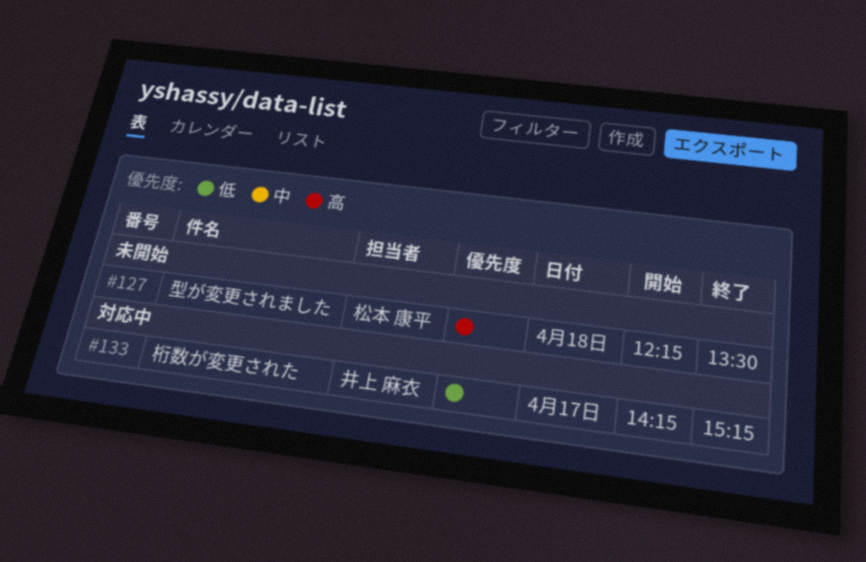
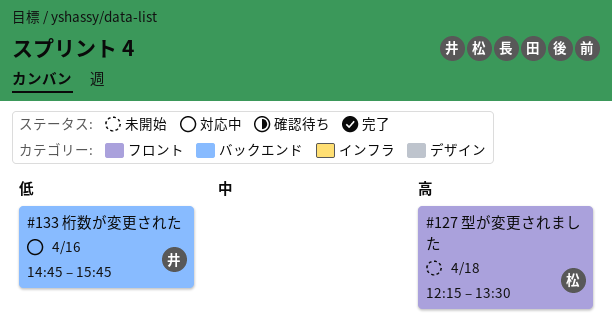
#133, day: Apr 17 -> Apr 16
#133, begins: 14:15 -> 14:45
#133, ends: 15:15 -> 15:45

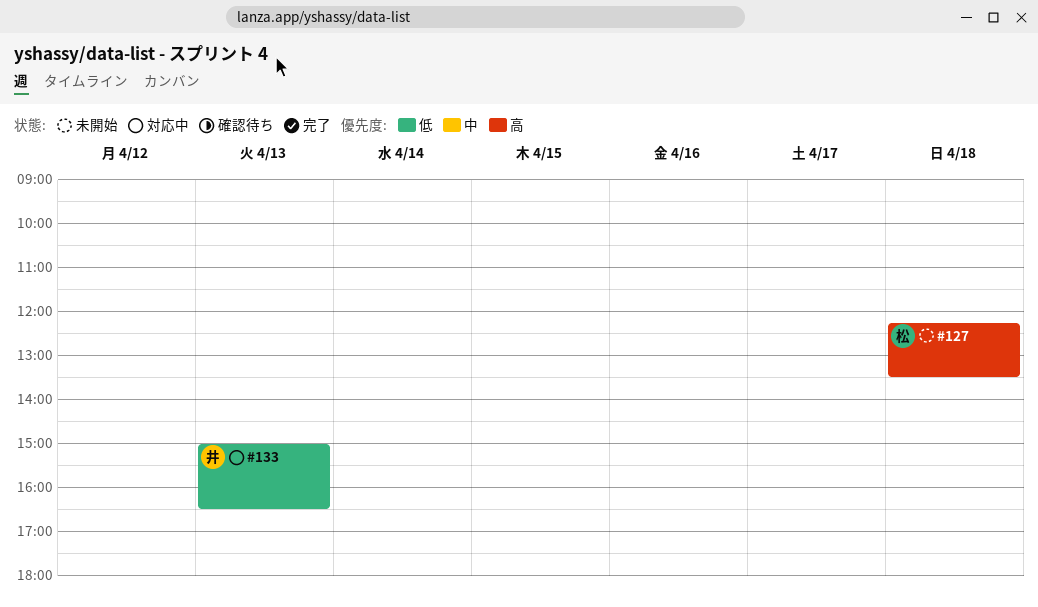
#133, day: Apr 16 -> Apr 13
#133, begins: 14:45 -> 15:00
#133, ends: 15:45 -> 16:30

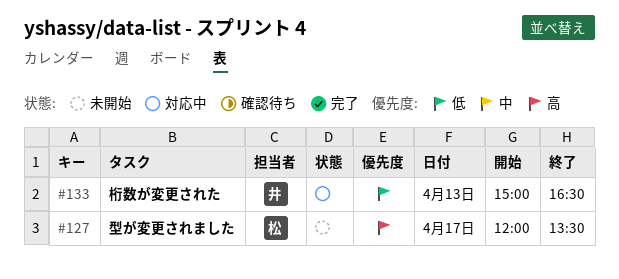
#127, day: Apr 18 -> Apr 17
#127, begins: 12:15 -> 12:00

